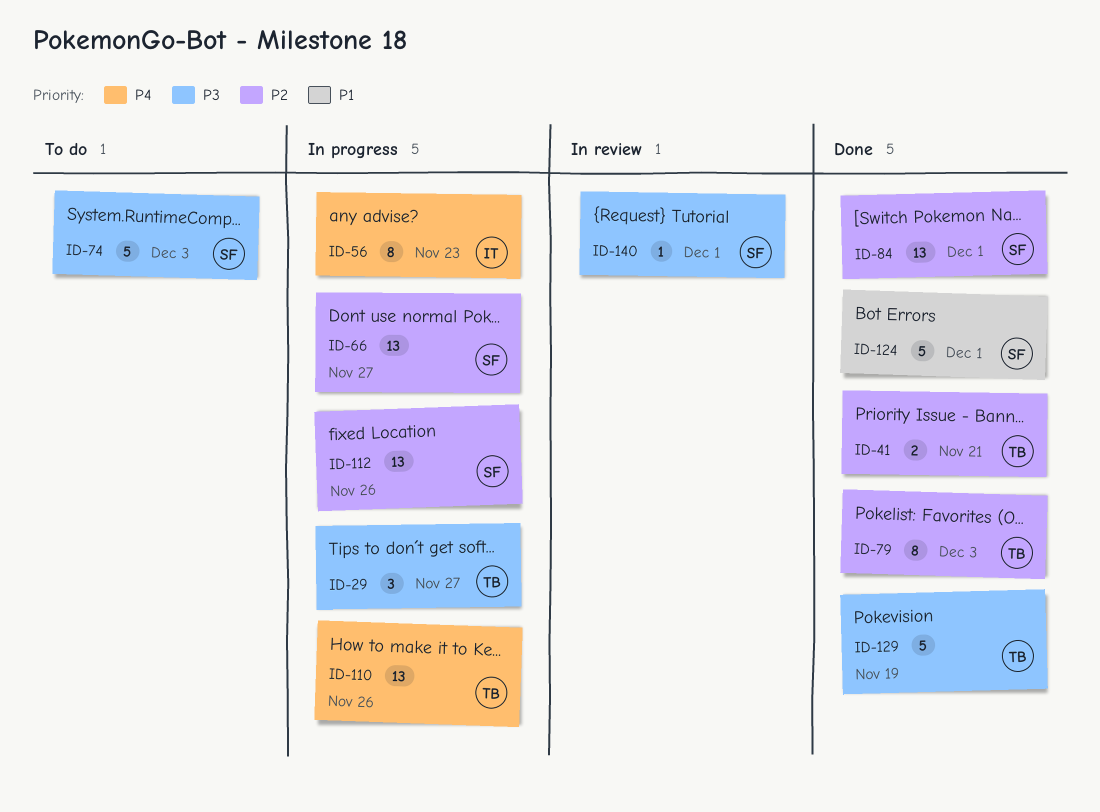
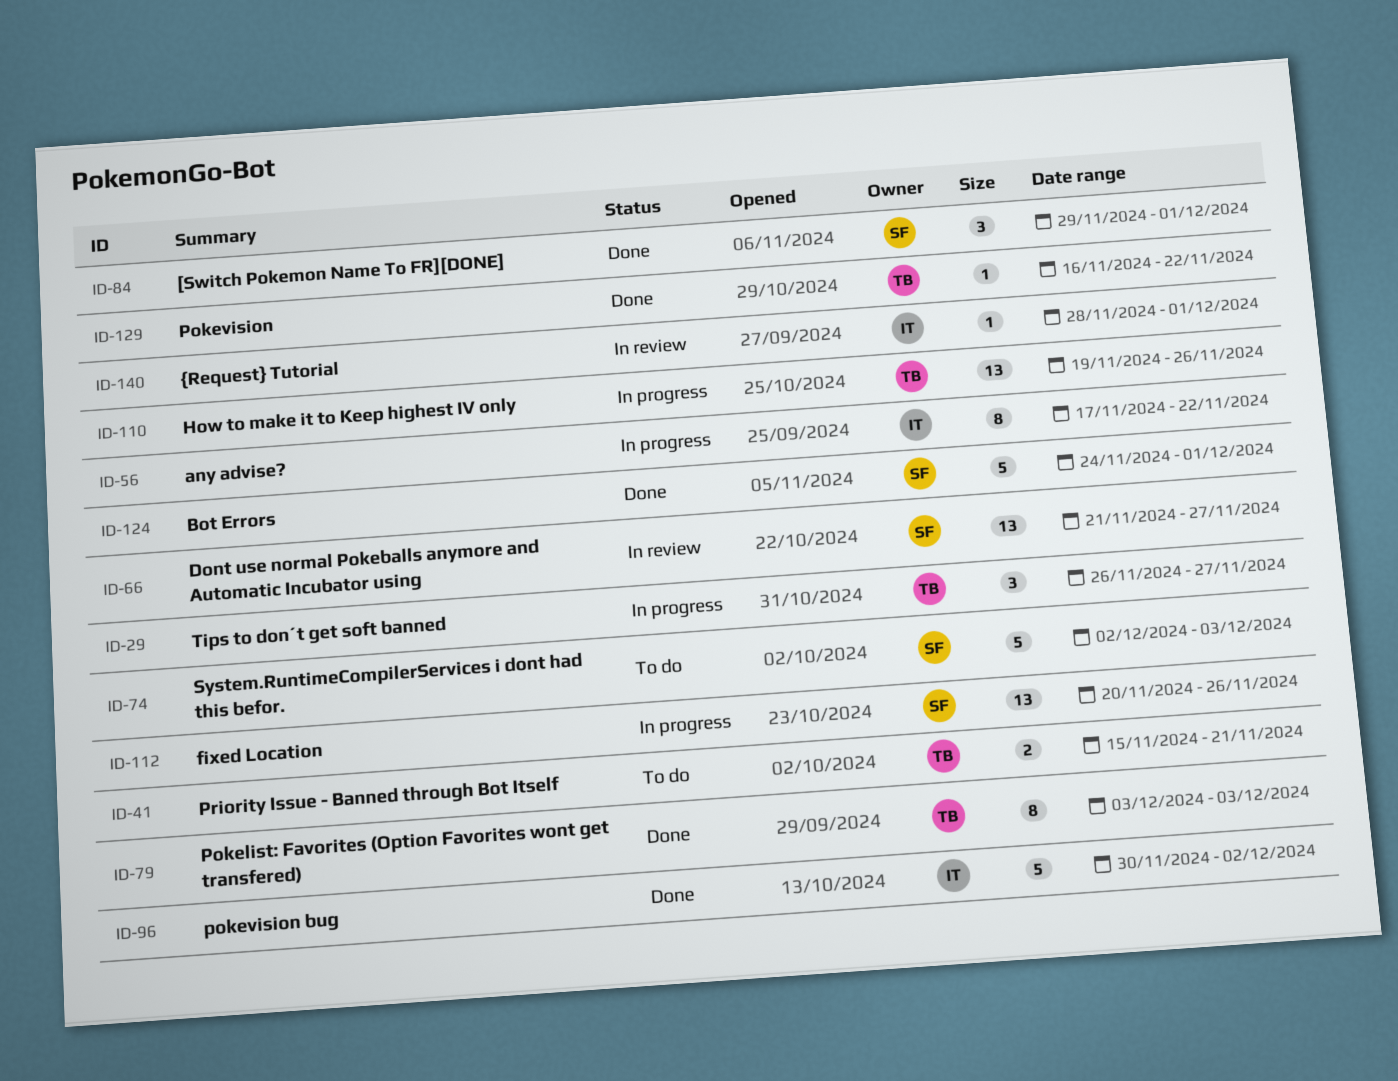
ID-41, status: Done -> To do
ID-56, due: Nov 23 -> Nov 22
ID-66, status: In progress -> In review
ID-84, estimate: 13 -> 3
ID-96: none -> present
ID-129, estimate: 5 -> 1
ID-129, due: Nov 19 -> Nov 22
ID-140, owner: SF -> IT

